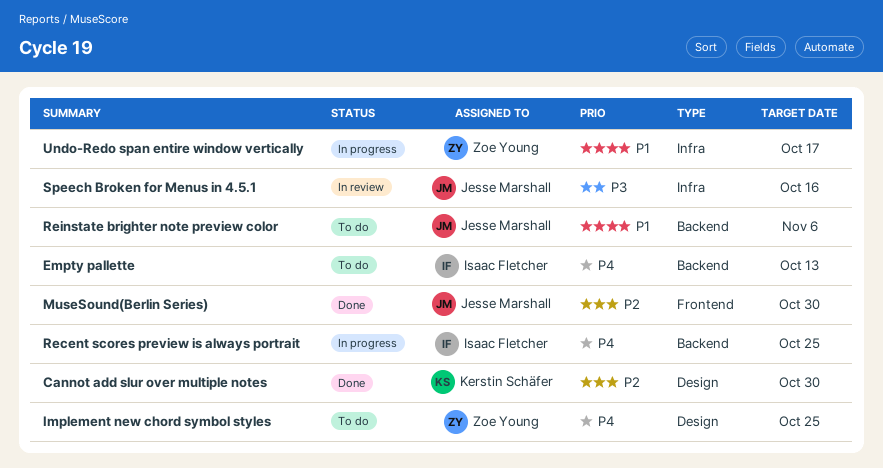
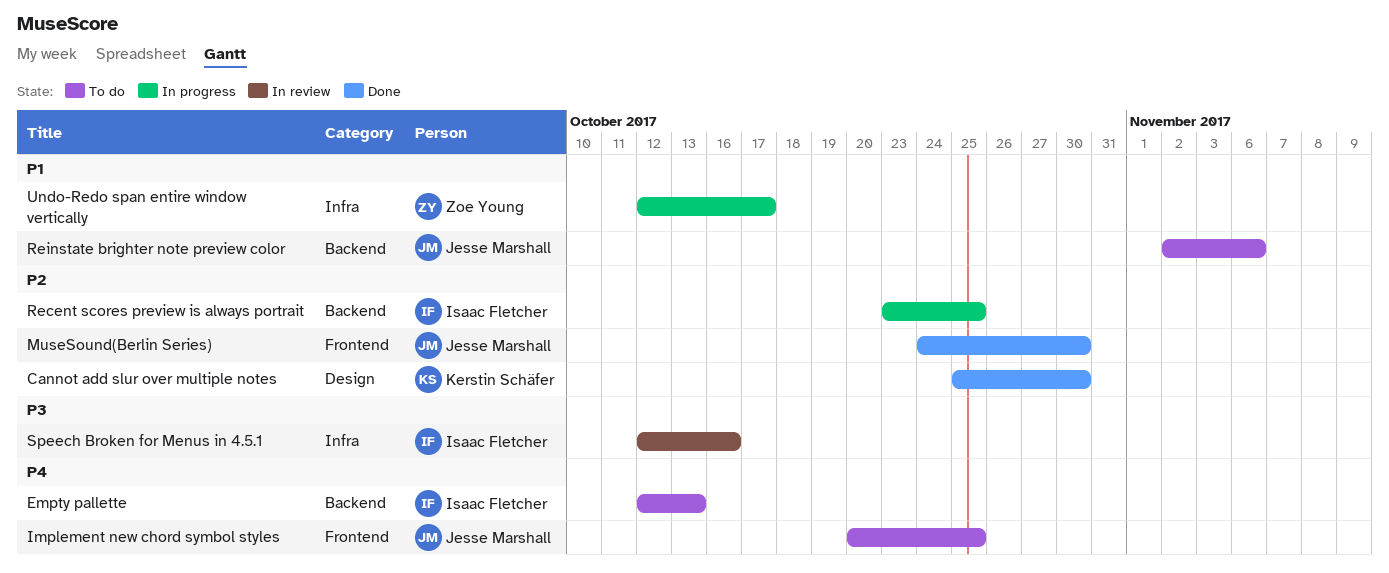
Implement new chord symbol styles, owner: Zoe Young -> Jesse Marshall
Implement new chord symbol styles, label: Design -> Frontend
Recent scores preview is always portrait, priority: P4 -> P2
Speech Broken for Menus in 4.5.1, owner: Jesse Marshall -> Isaac Fletcher

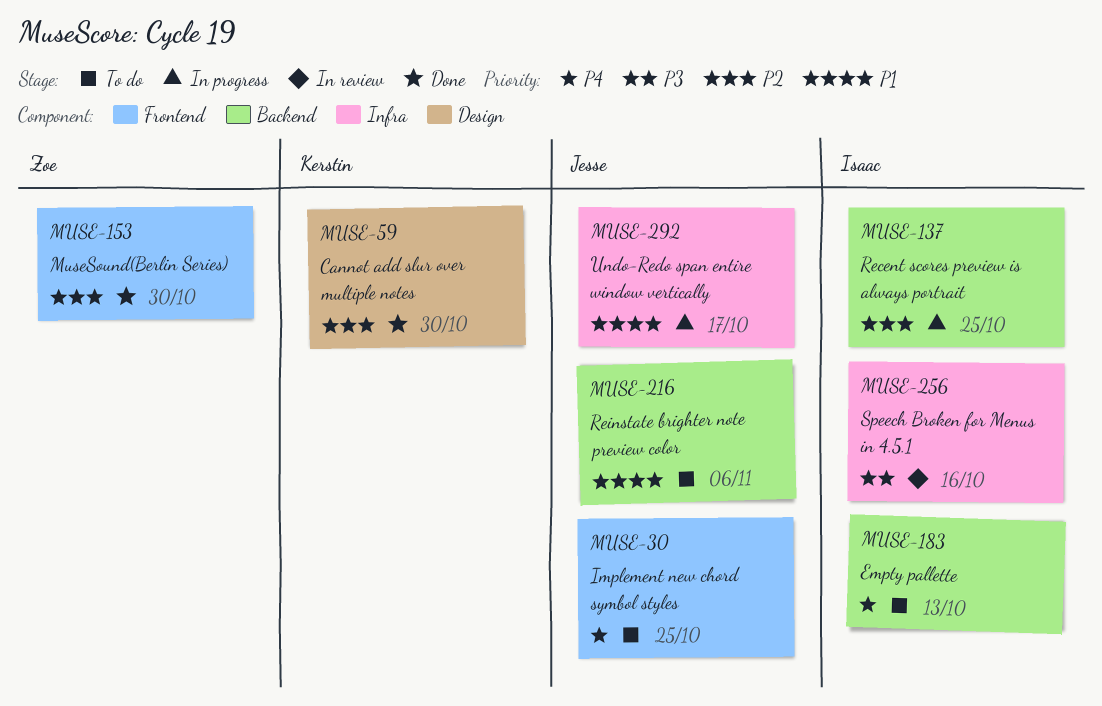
MuseSound(Berlin Series), owner: Jesse Marshall -> Zoe Young
Undo-Redo span entire window vertically, owner: Zoe Young -> Jesse Marshall

